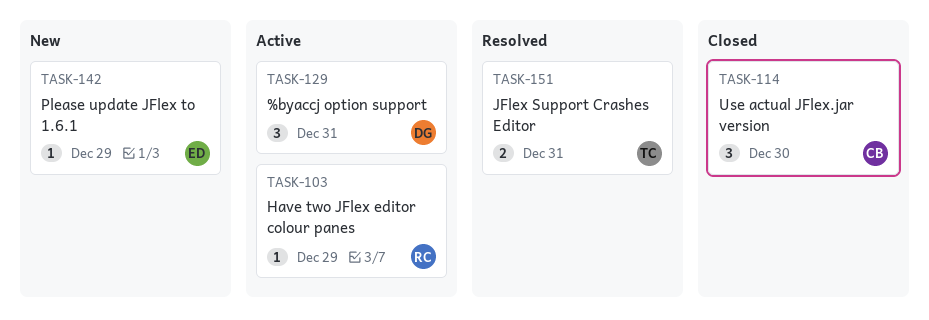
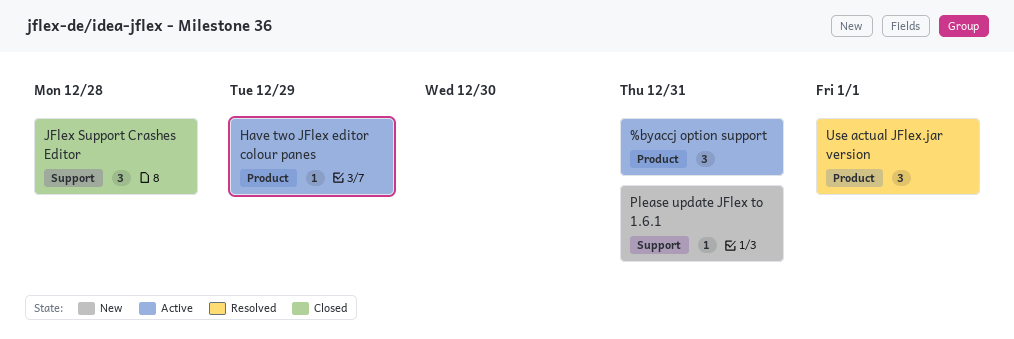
JFlex Support Crashes Editor, status: Resolved -> Closed
JFlex Support Crashes Editor, estimate: 2 -> 3
JFlex Support Crashes Editor, due: Dec 31 -> Dec 28
Please update JFlex to 1.6.1, due: Dec 29 -> Dec 31
Use actual JFlex.jar version, status: Closed -> Resolved
Use actual JFlex.jar version, due: Dec 30 -> Jan 1

